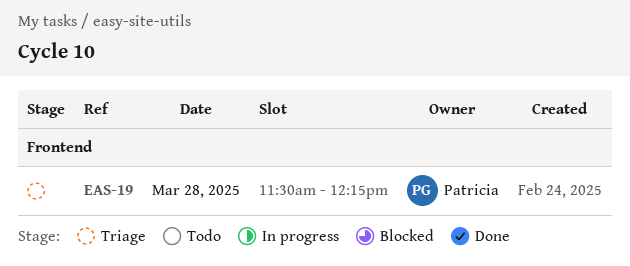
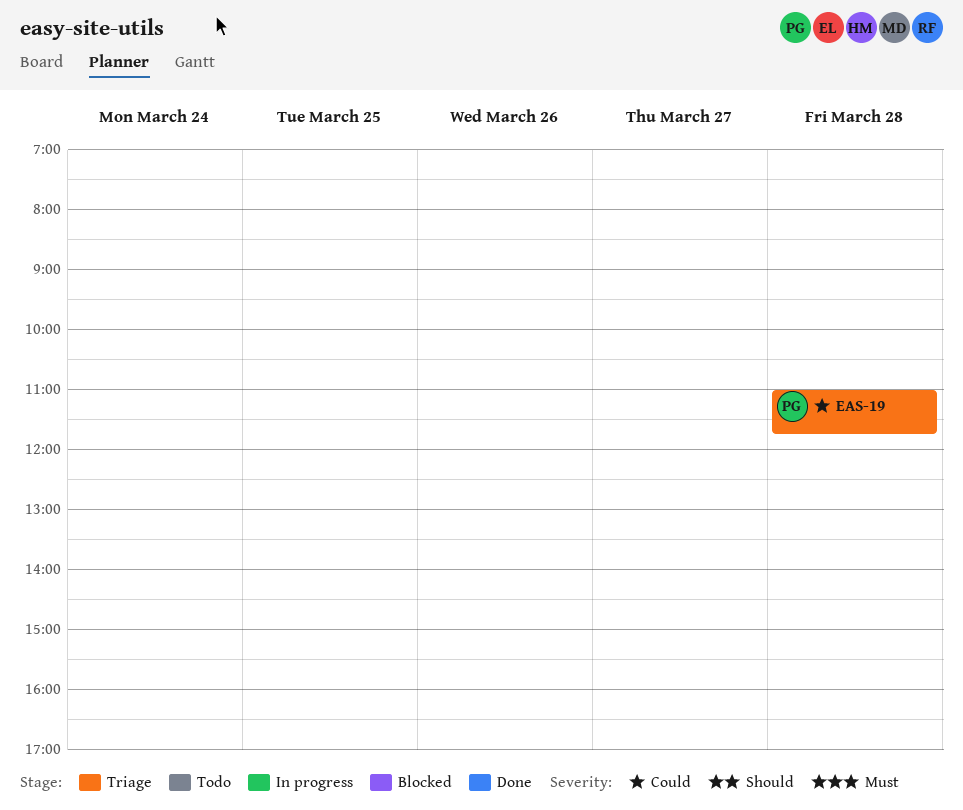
EAS-19, begins: 11:30 -> 11:00
EAS-19, ends: 12:15 -> 11:45

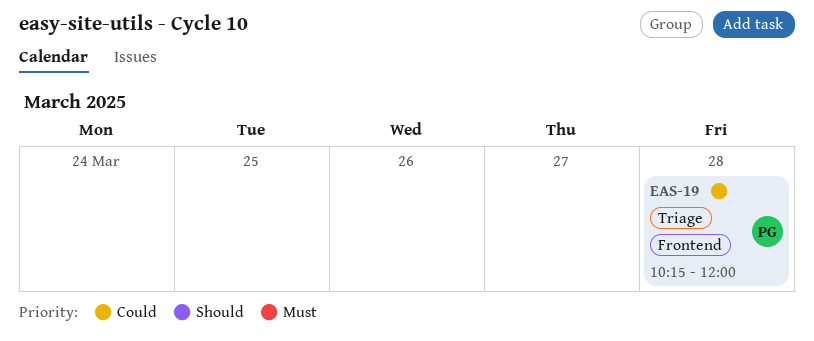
EAS-19, begins: 11:00 -> 10:15
EAS-19, ends: 11:45 -> 12:00

